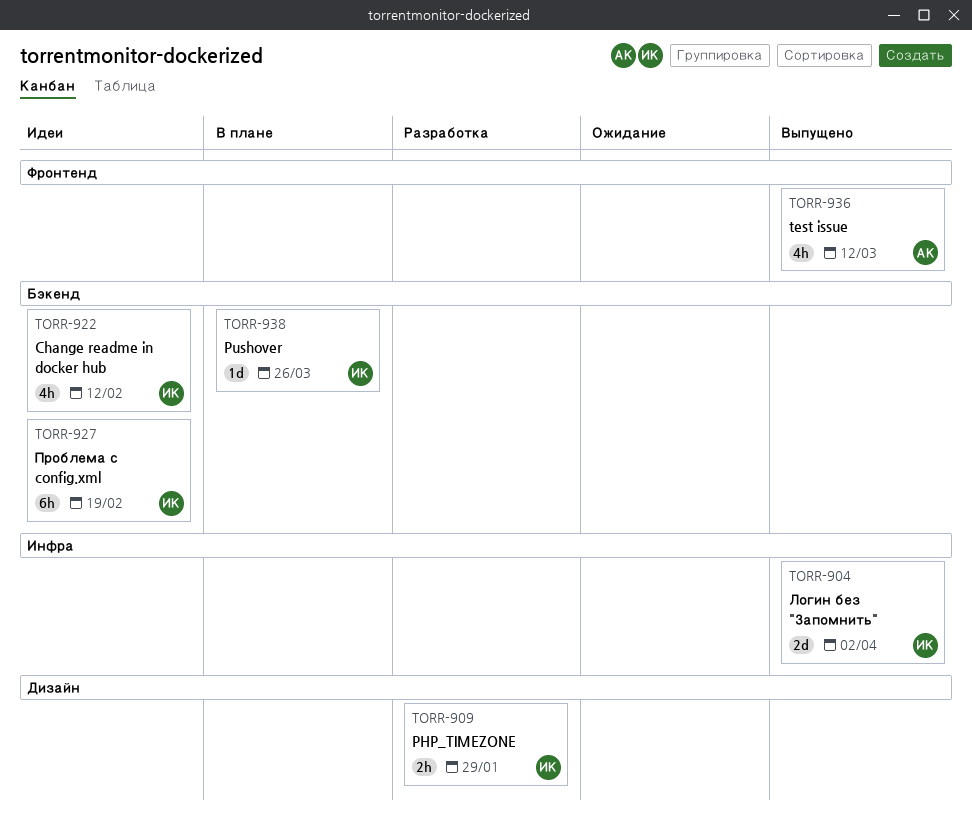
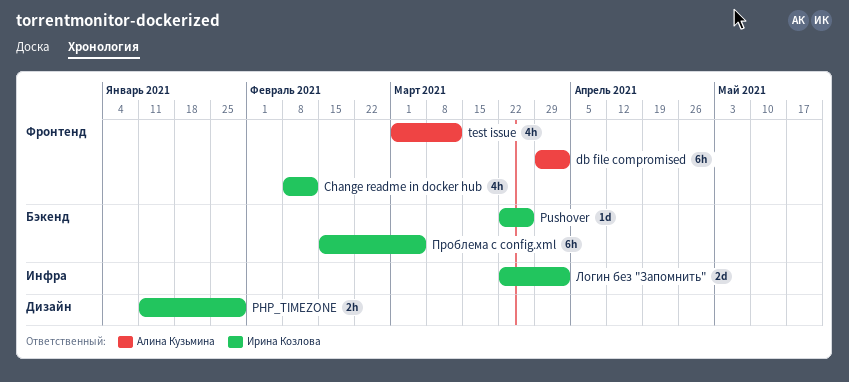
Change readme in docker hub, label: Бэкенд -> Фронтенд
db file compromised: none -> present
Проблема с config.xml, due: Feb 19 -> Mar 5

